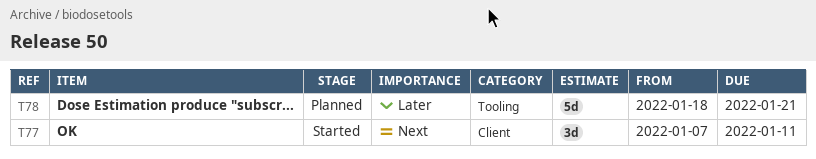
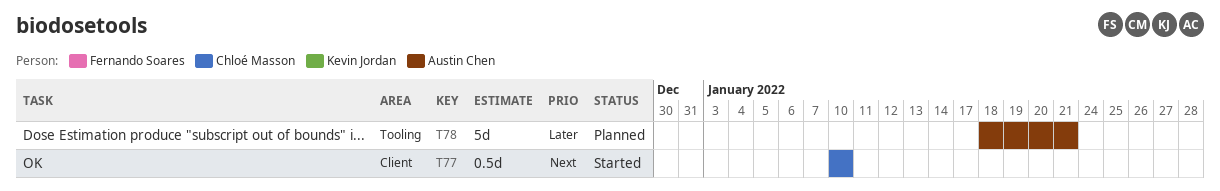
T77, estimate: 3d -> 0.5d
T77, start: Jan 7 -> Jan 10
T77, due: Jan 11 -> Jan 10

